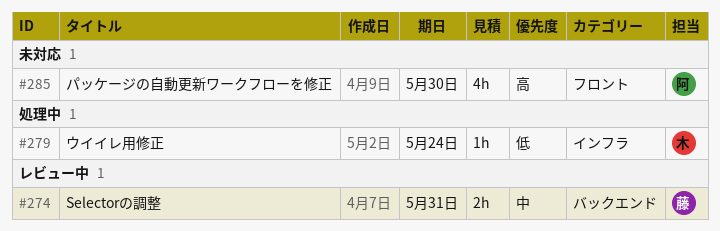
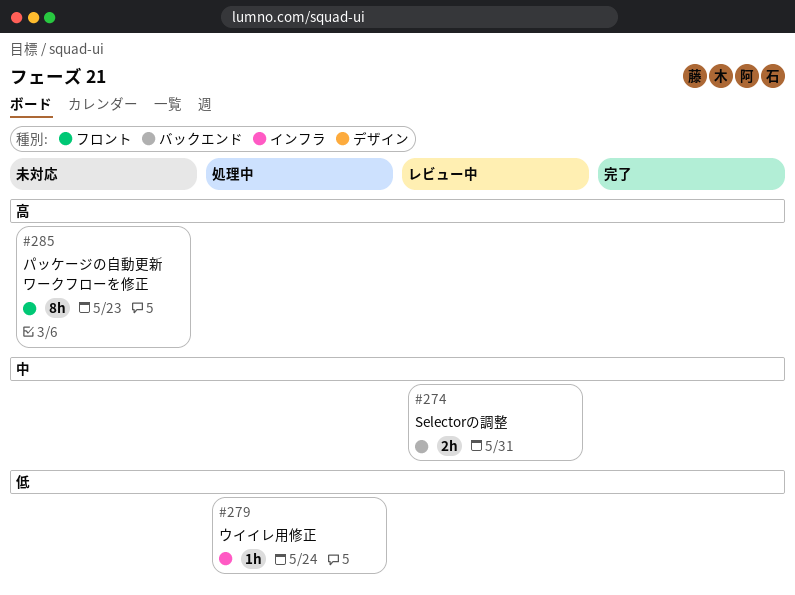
#285, estimate: 4h -> 8h
#285, due: May 30 -> May 23

